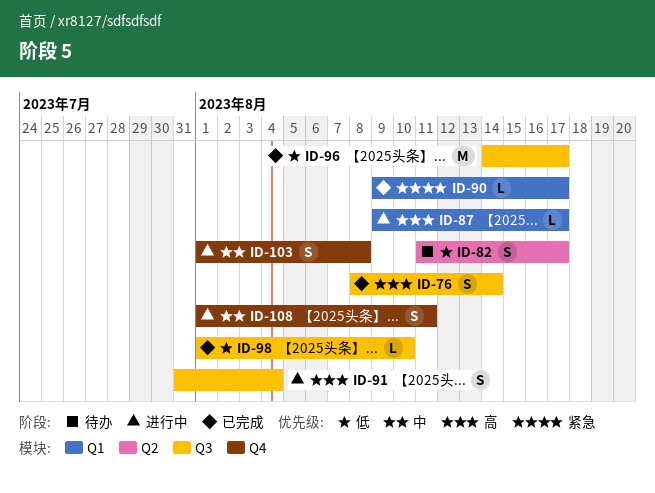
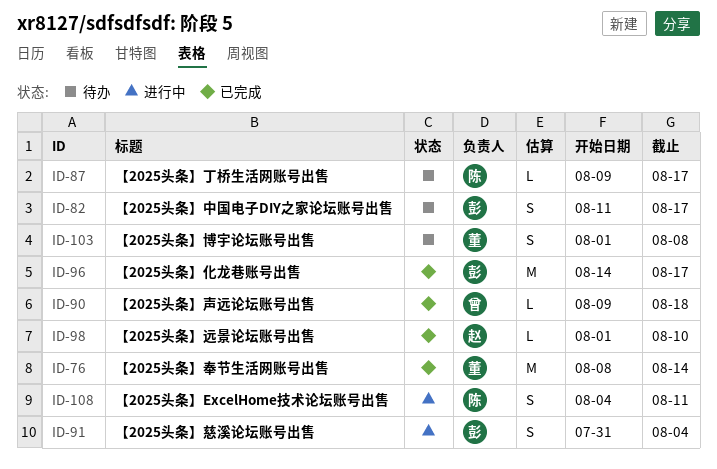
ID-76, estimate: S -> M
ID-87, status: 进行中 -> 待办
ID-90, due: Aug 17 -> Aug 18
ID-103, status: 进行中 -> 待办
ID-108, start: Aug 1 -> Aug 4

